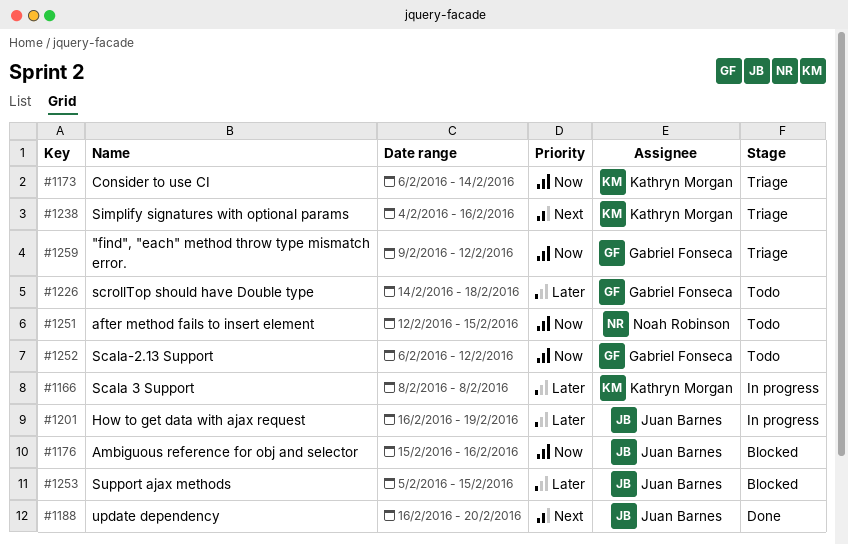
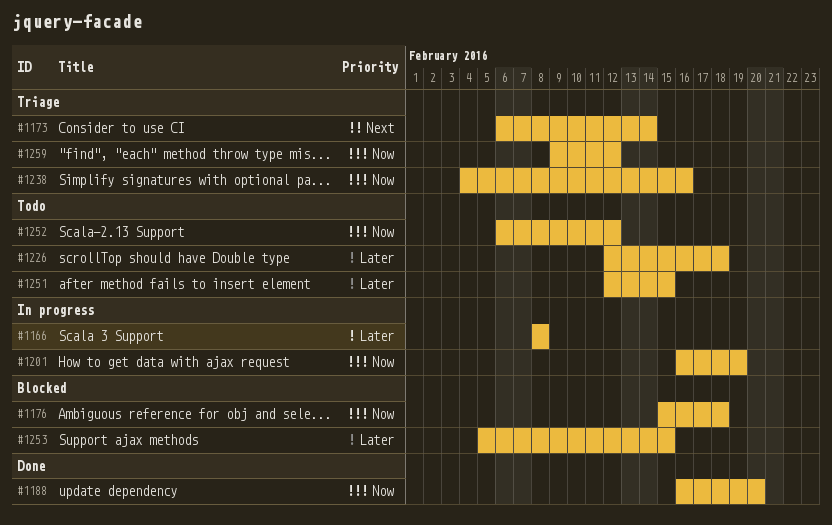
#1173, priority: Now -> Next
#1176, due: Feb 16 -> Feb 18
#1188, priority: Next -> Now
#1201, priority: Later -> Now
#1226, start: Feb 14 -> Feb 12
#1238, priority: Next -> Now
#1251, priority: Now -> Later

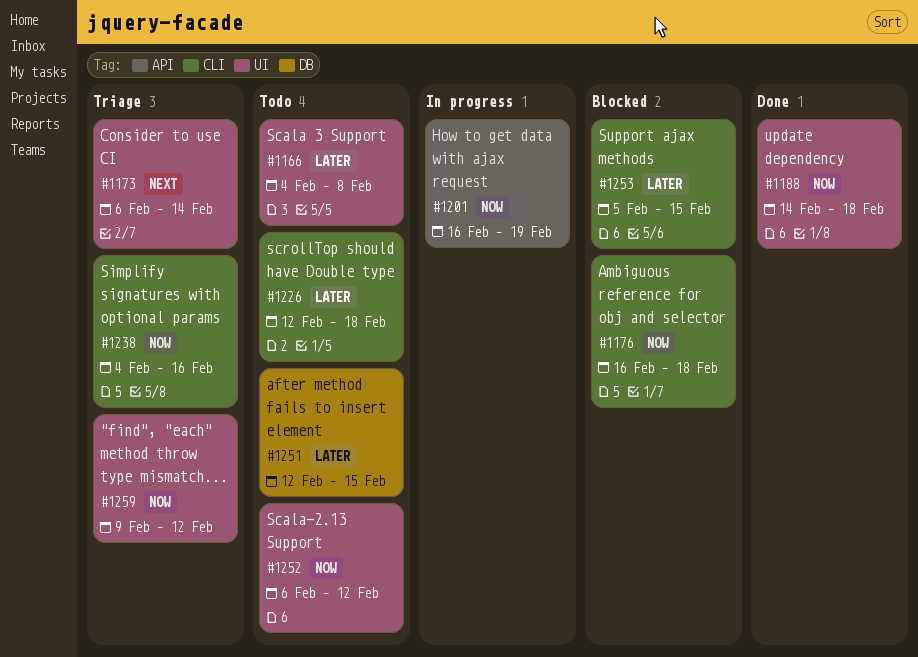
#1166, status: In progress -> Todo
#1166, start: Feb 8 -> Feb 4
#1176, start: Feb 15 -> Feb 16
#1188, start: Feb 16 -> Feb 14
#1188, due: Feb 20 -> Feb 18

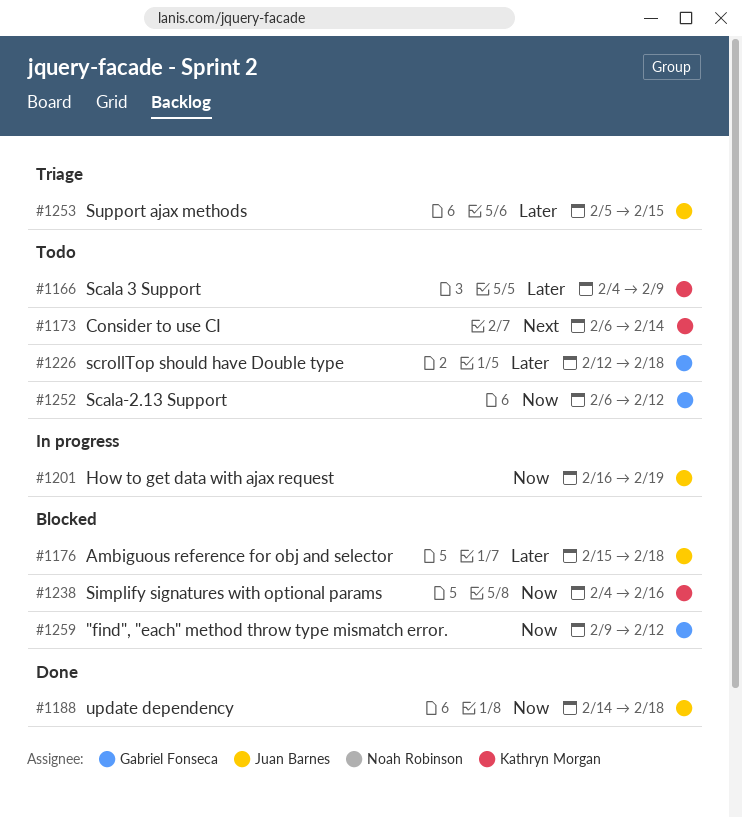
#1166, due: Feb 8 -> Feb 9
#1173, status: Triage -> Todo
#1176, priority: Now -> Later
#1176, start: Feb 16 -> Feb 15
#1238, status: Triage -> Blocked
#1251: present -> none
#1253, status: Blocked -> Triage
#1259, status: Triage -> Blocked

